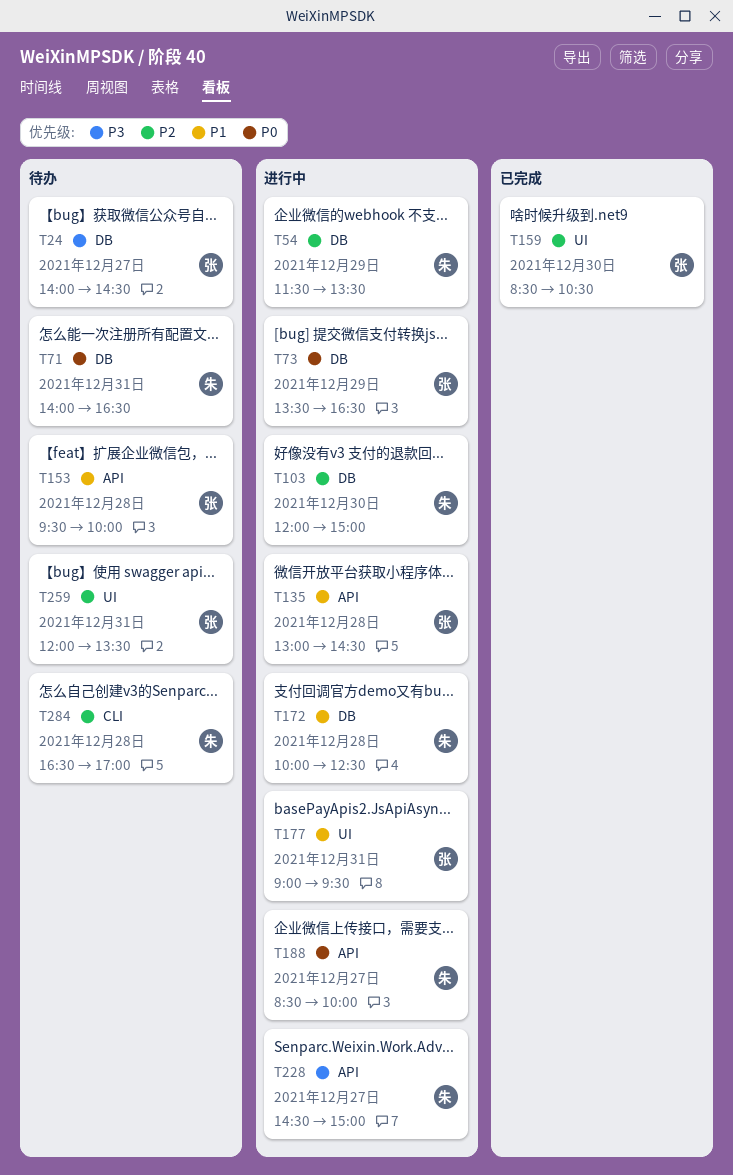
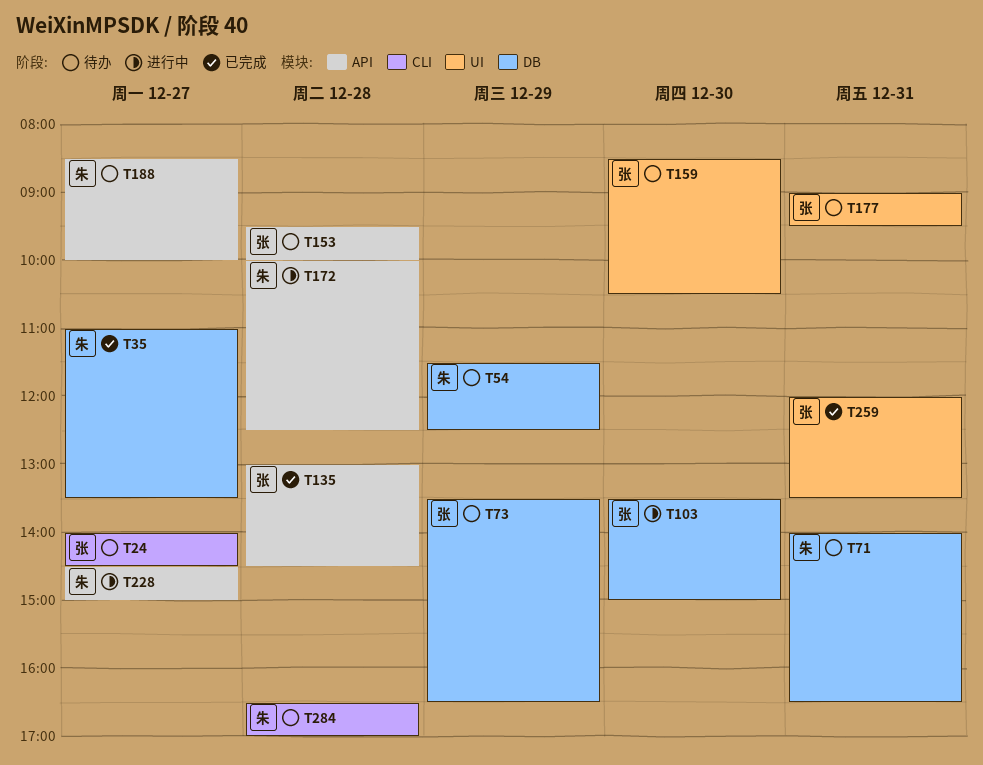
T24, label: DB -> CLI
T35: none -> present
T54, status: 进行中 -> 待办
T54, ends: 13:30 -> 12:30
T73, status: 进行中 -> 待办
T103, owner: 朱 -> 张
T103, begins: 12:00 -> 13:30
T135, status: 进行中 -> 已完成
T159, status: 已完成 -> 待办
T172, label: DB -> API
T177, status: 进行中 -> 待办
T188, status: 进行中 -> 待办
T259, status: 待办 -> 已完成

